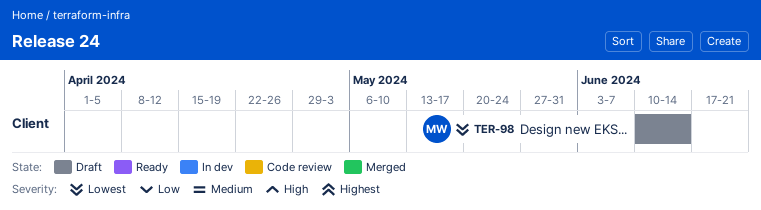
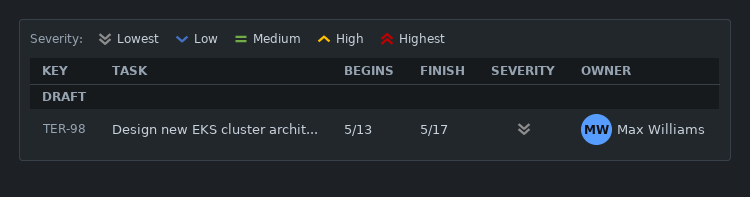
TER-98, start: Jun 10 -> May 13
TER-98, due: Jun 14 -> May 17

